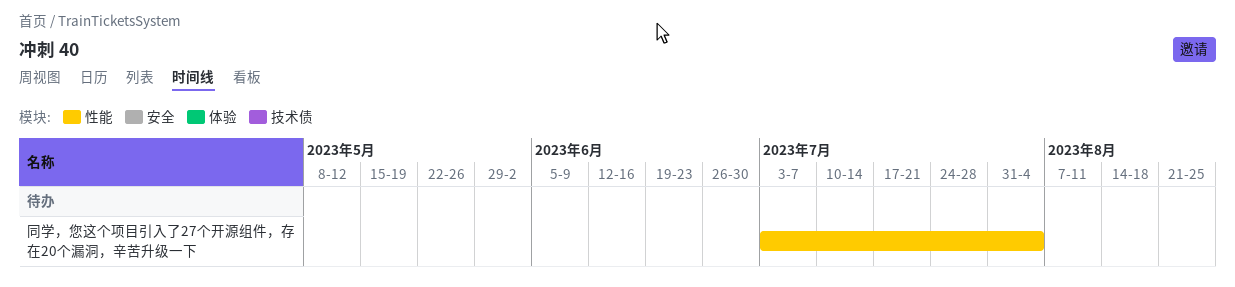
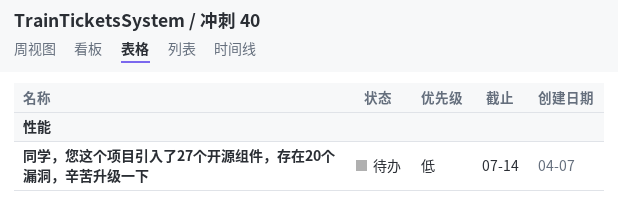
同学，您这个项目引入了27个开源组件，存在20个漏洞，辛苦升级一下, due: Aug 4 -> Jul 14

